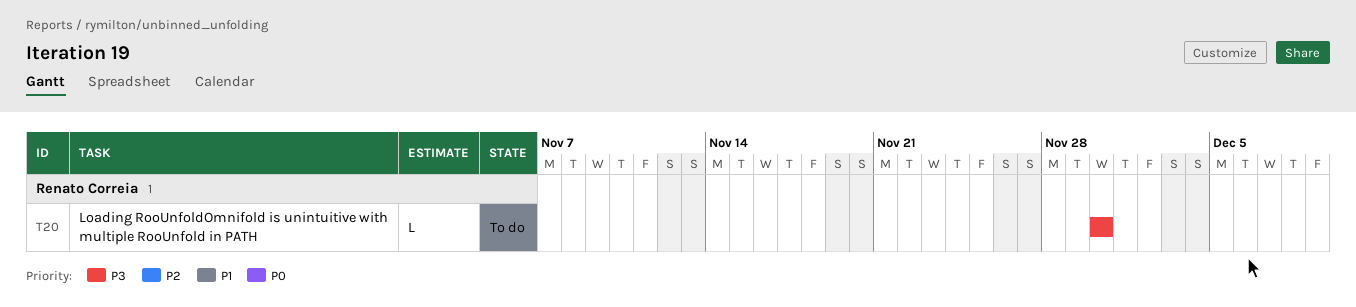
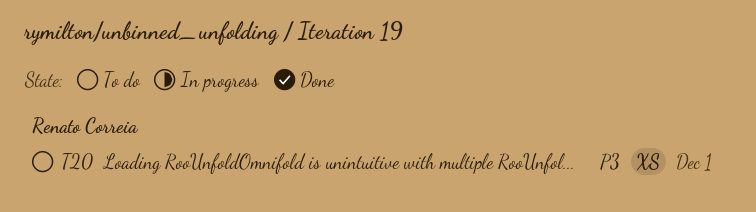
T20, estimate: L -> XS
T20, due: Nov 30 -> Dec 1

